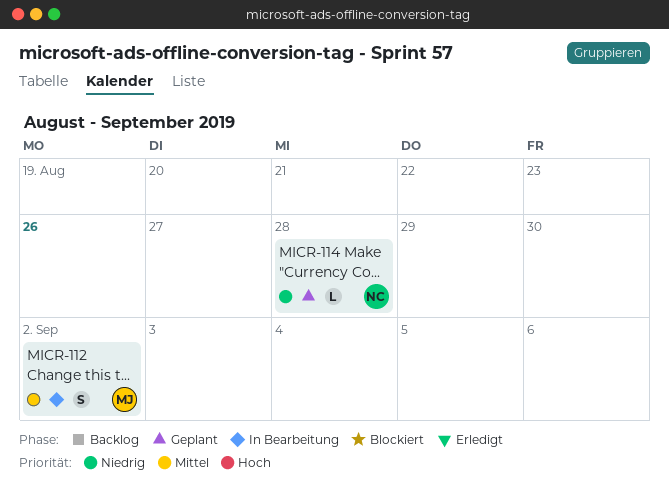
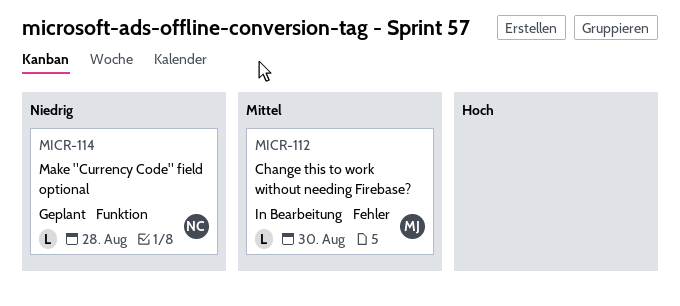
MICR-112, estimate: S -> L
MICR-112, due: Sep 2 -> Aug 30

